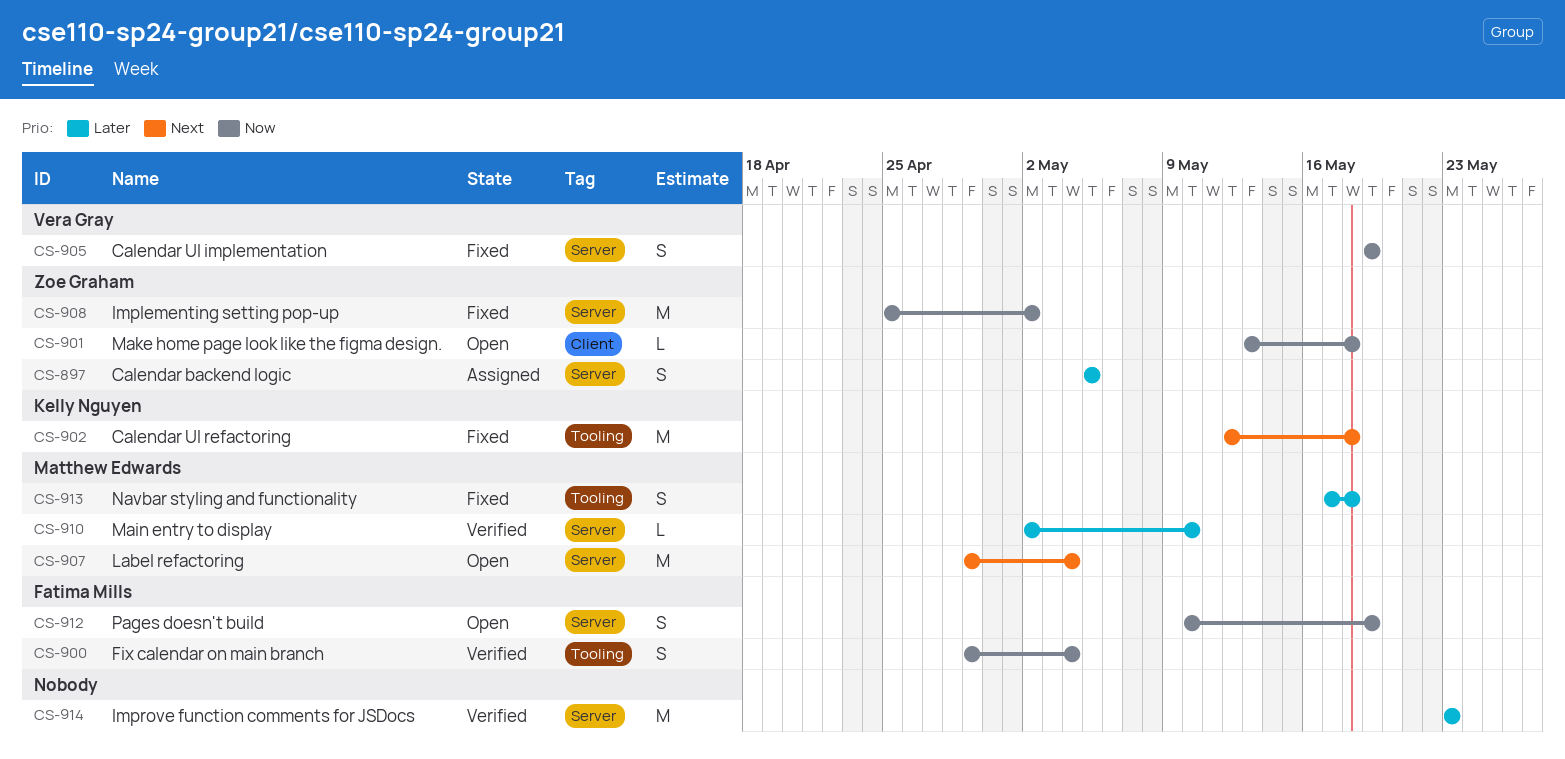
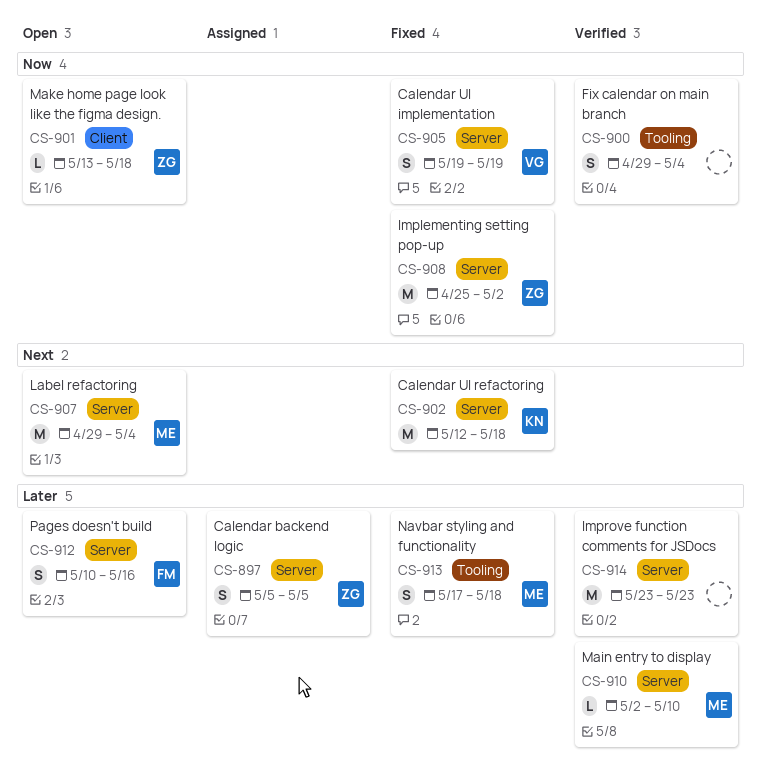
CS-900, owner: Fatima Mills -> none
CS-902, label: Tooling -> Server
CS-912, priority: Now -> Later
CS-912, due: May 19 -> May 16

